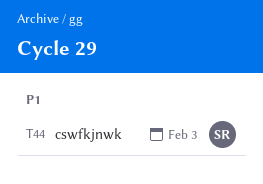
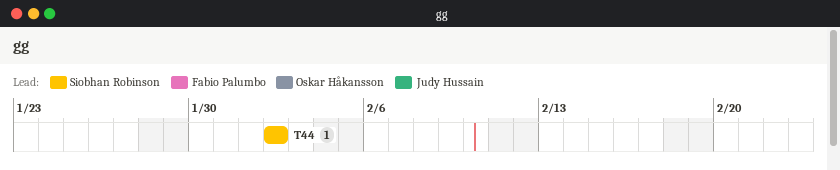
T44, due: Feb 3 -> Feb 2

